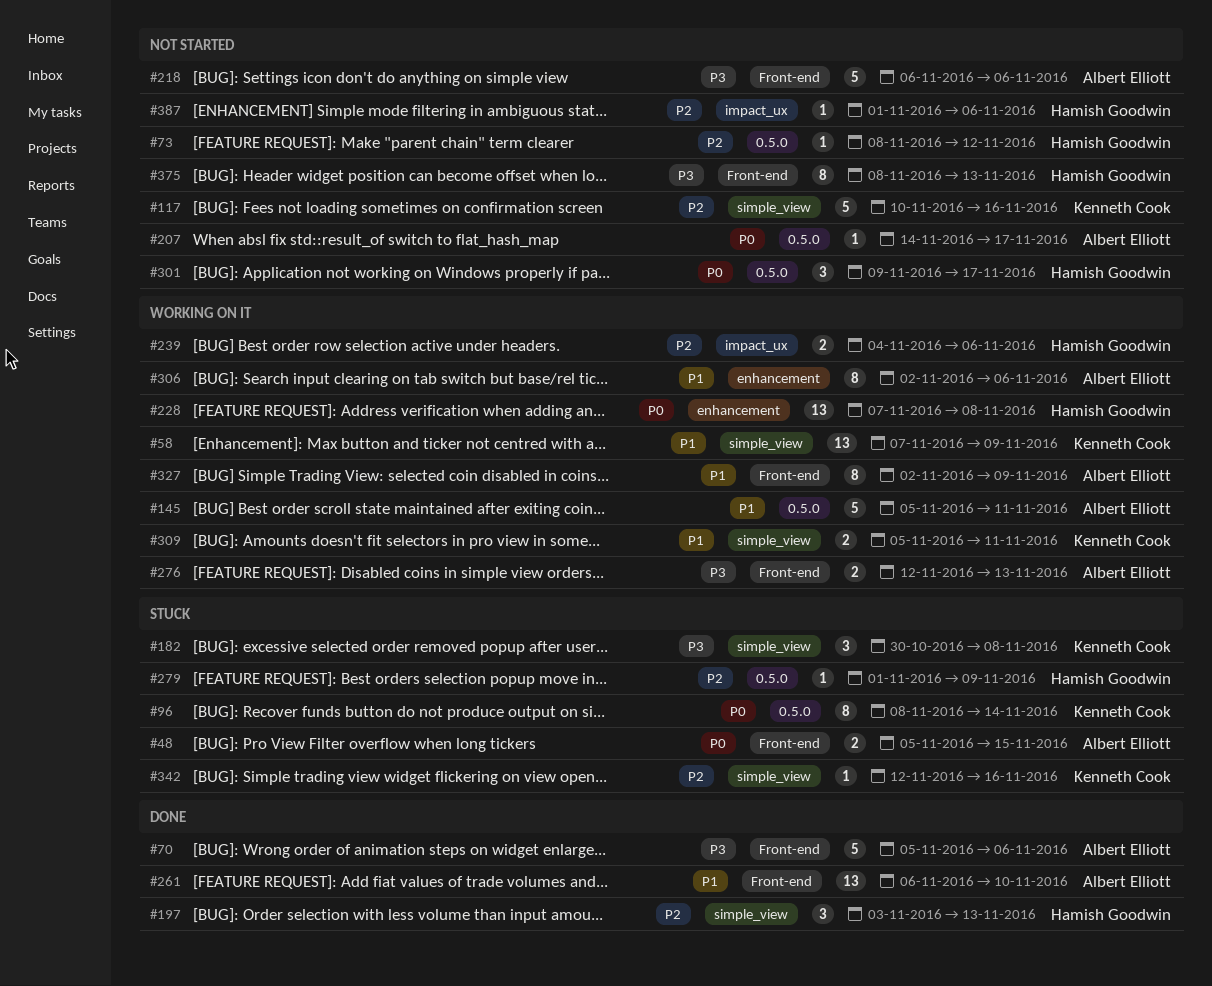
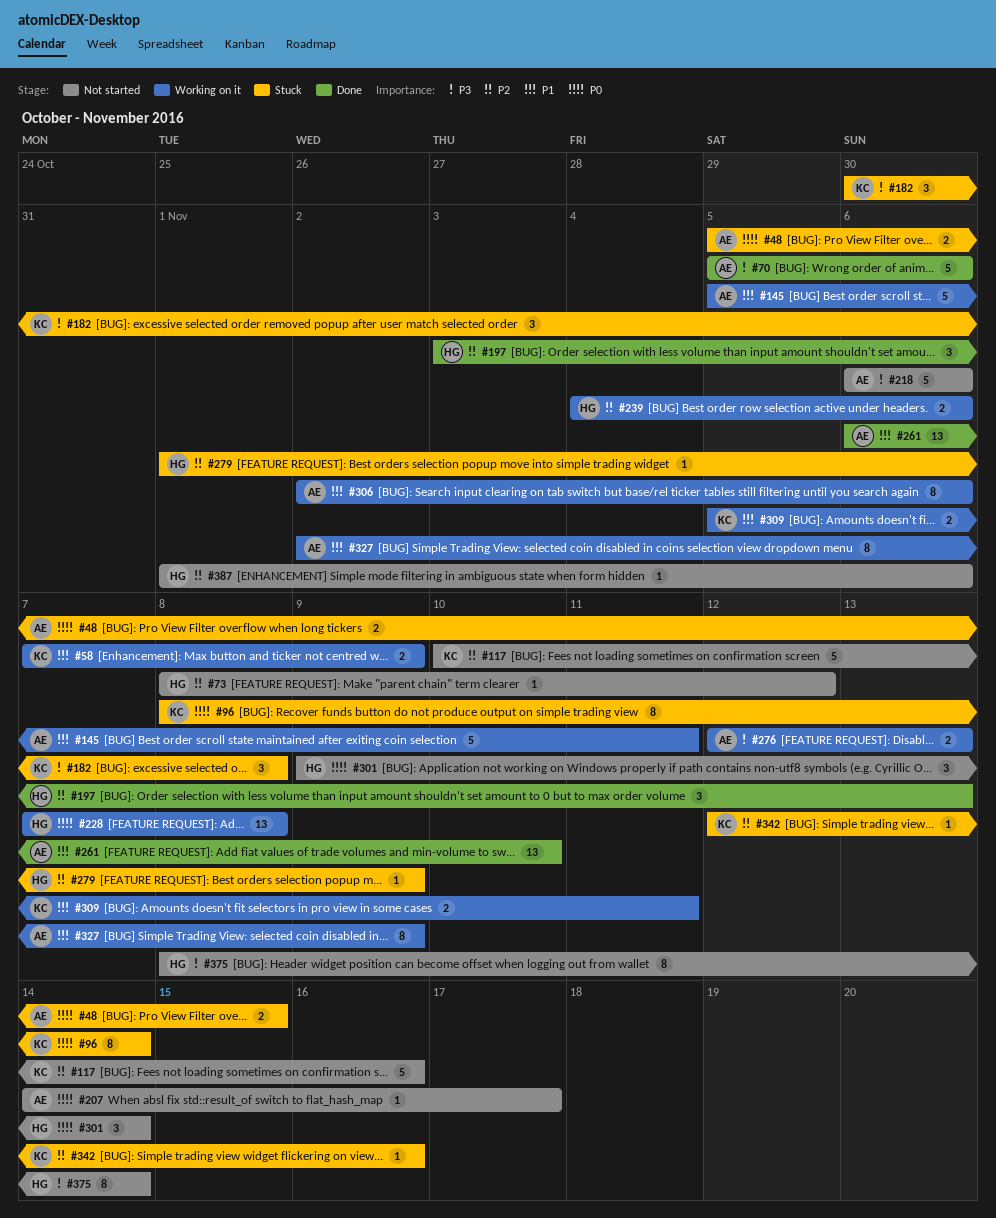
#58, estimate: 13 -> 2
#301, due: Nov 17 -> Nov 14
#375, due: Nov 13 -> Nov 14

